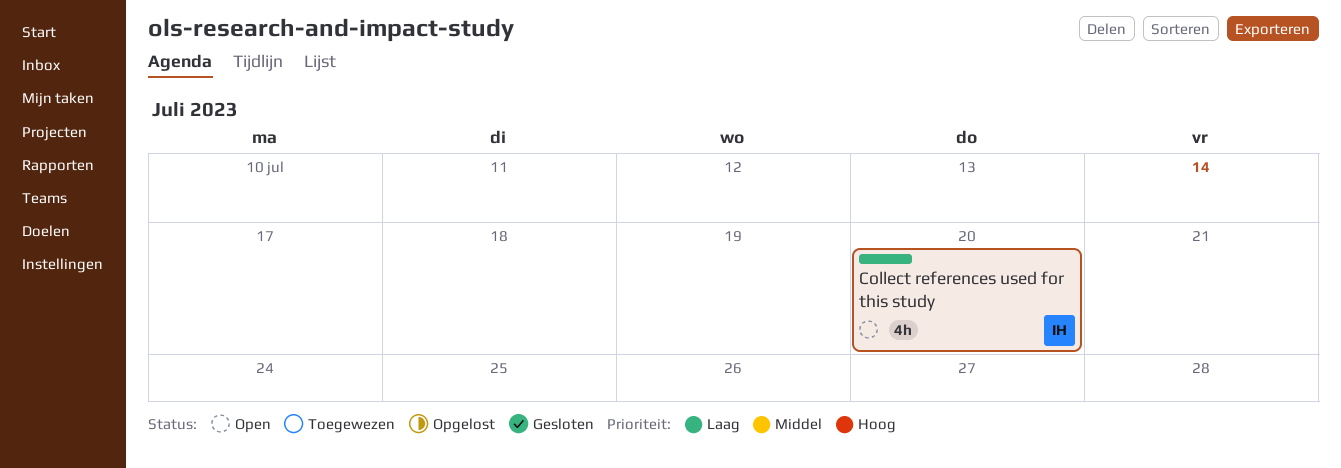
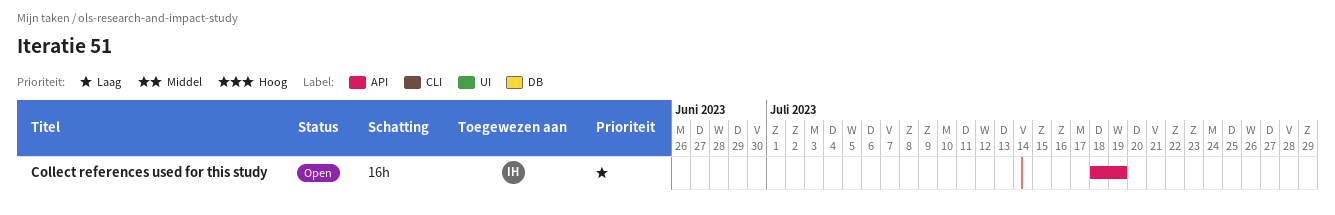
Collect references used for this study, estimate: 4h -> 16h
Collect references used for this study, due: Jul 20 -> Jul 19

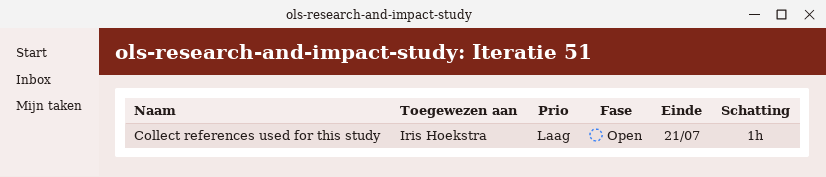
Collect references used for this study, estimate: 16h -> 1h
Collect references used for this study, due: Jul 19 -> Jul 21

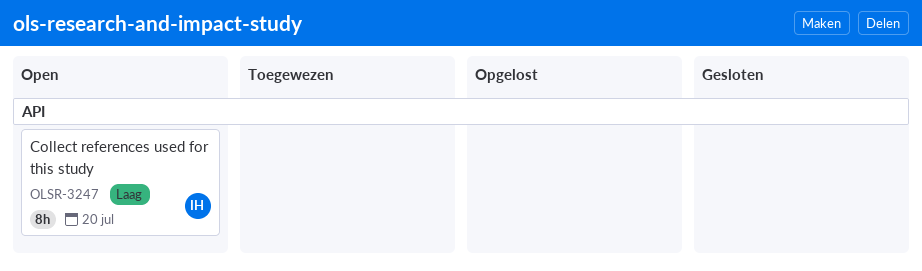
Collect references used for this study, estimate: 1h -> 8h
Collect references used for this study, due: Jul 21 -> Jul 20

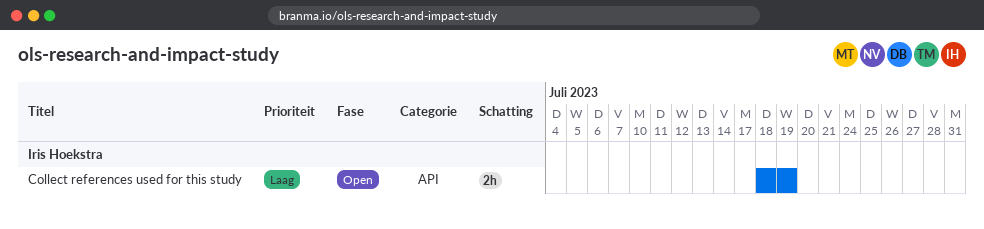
Collect references used for this study, estimate: 8h -> 2h
Collect references used for this study, due: Jul 20 -> Jul 19

